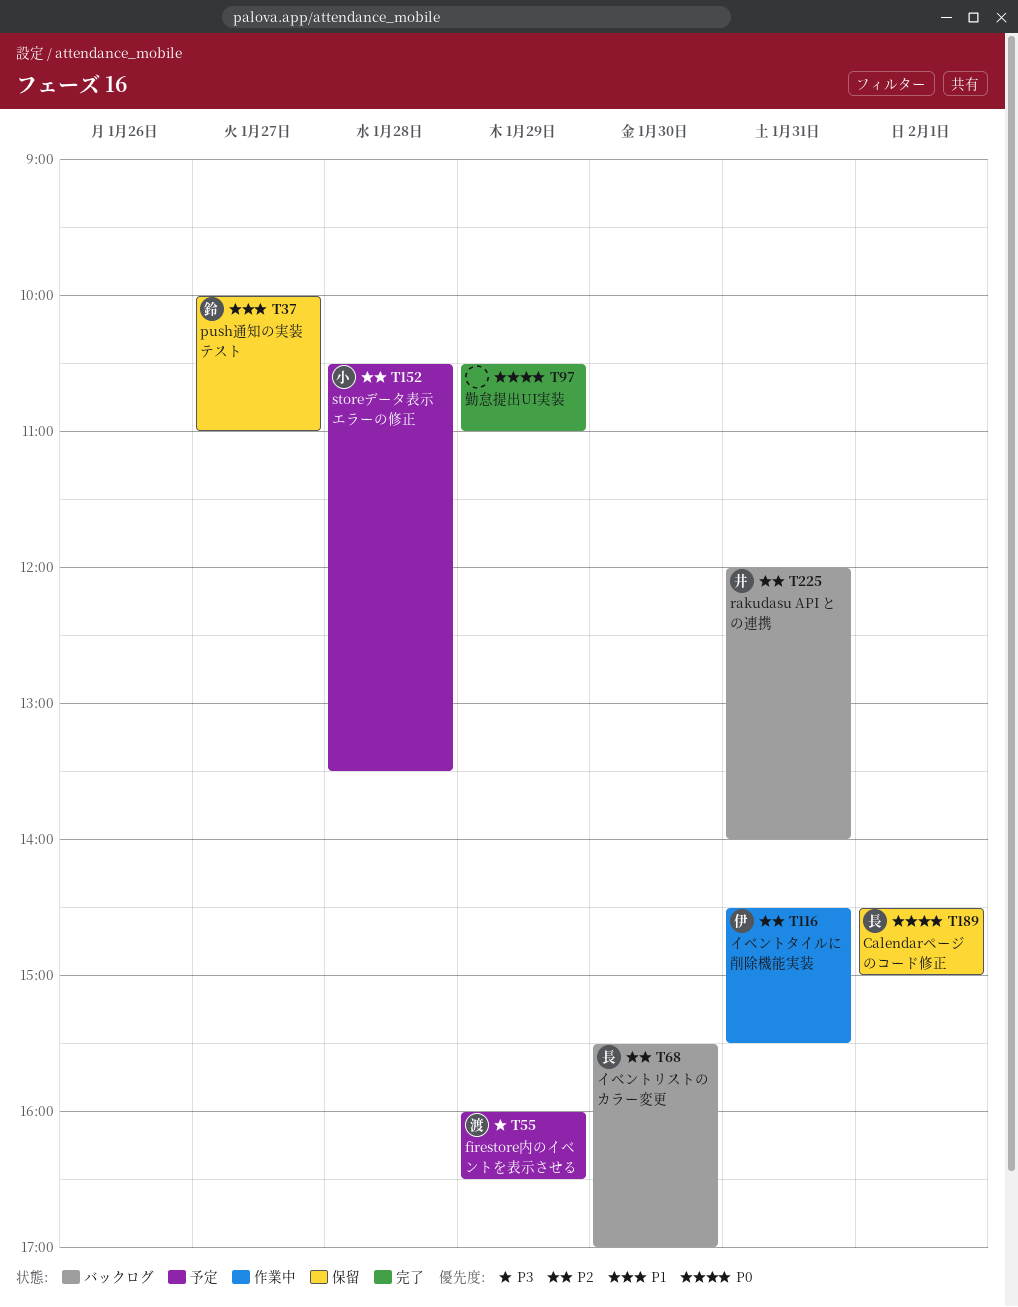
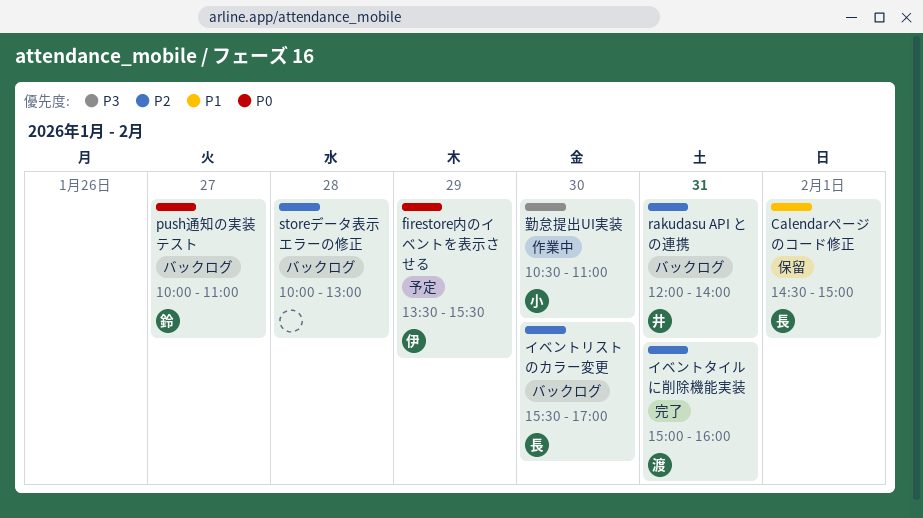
Calendarページのコード修正, priority: P0 -> P1
firestore内のイベントを表示させる, owner: 渡 -> 伊
firestore内のイベントを表示させる, priority: P3 -> P0
firestore内のイベントを表示させる, begins: 16:00 -> 13:30
firestore内のイベントを表示させる, ends: 16:30 -> 15:30
push通知の実装テスト, status: 保留 -> バックログ
push通知の実装テスト, priority: P1 -> P0
storeデータ表示エラーの修正, status: 予定 -> バックログ
storeデータ表示エラーの修正, owner: 小 -> none
storeデータ表示エラーの修正, begins: 10:30 -> 10:00
storeデータ表示エラーの修正, ends: 13:30 -> 13:00
イベントタイルに削除機能実装, status: 作業中 -> 完了
イベントタイルに削除機能実装, owner: 伊 -> 渡
イベントタイルに削除機能実装, begins: 14:30 -> 15:00
イベントタイルに削除機能実装, ends: 15:30 -> 16:00
勤怠提出UI実装, status: 完了 -> 作業中
勤怠提出UI実装, owner: none -> 小
勤怠提出UI実装, priority: P0 -> P3
勤怠提出UI実装, day: Jan 29 -> Jan 30

